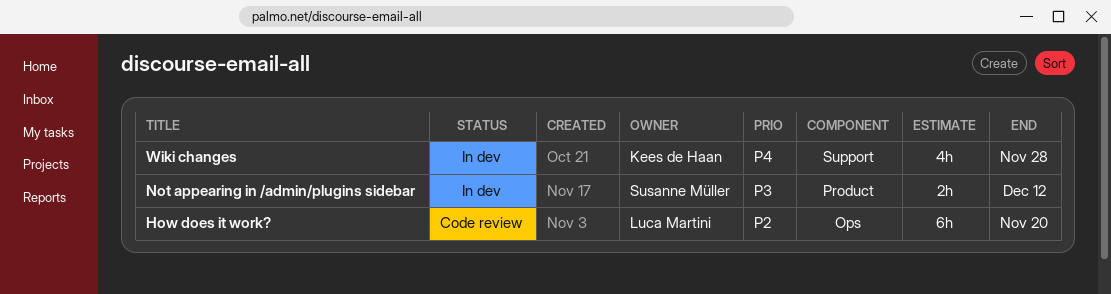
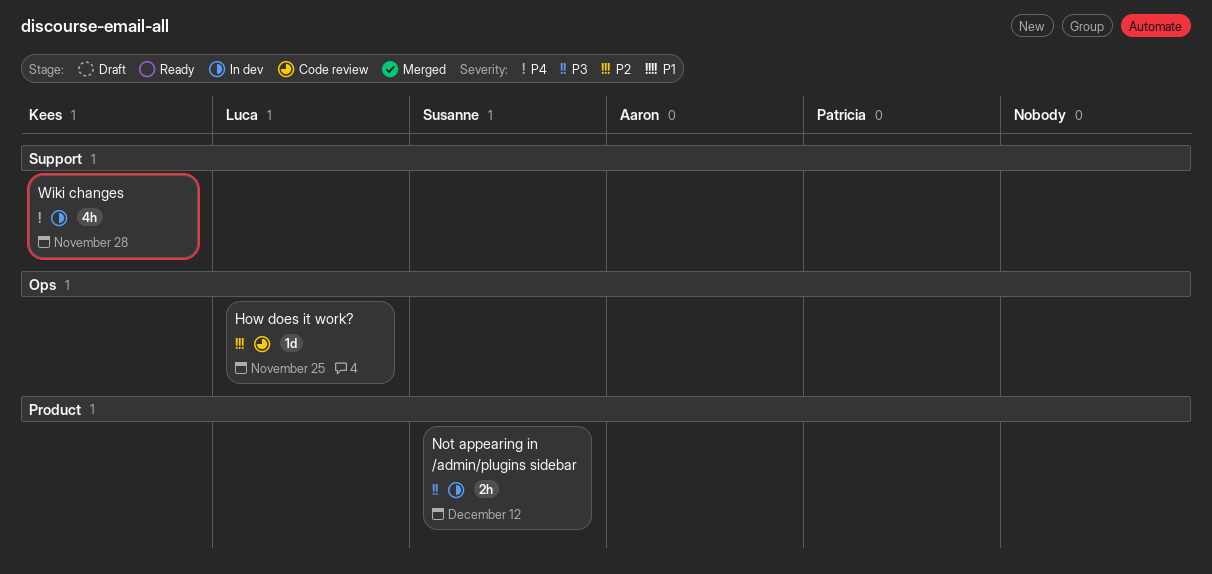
How does it work?, estimate: 6h -> 1d
How does it work?, due: Nov 20 -> Nov 25

